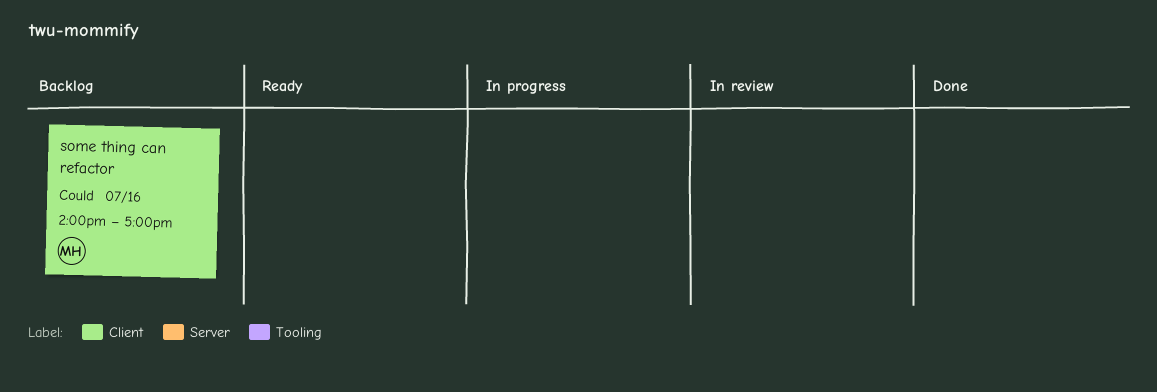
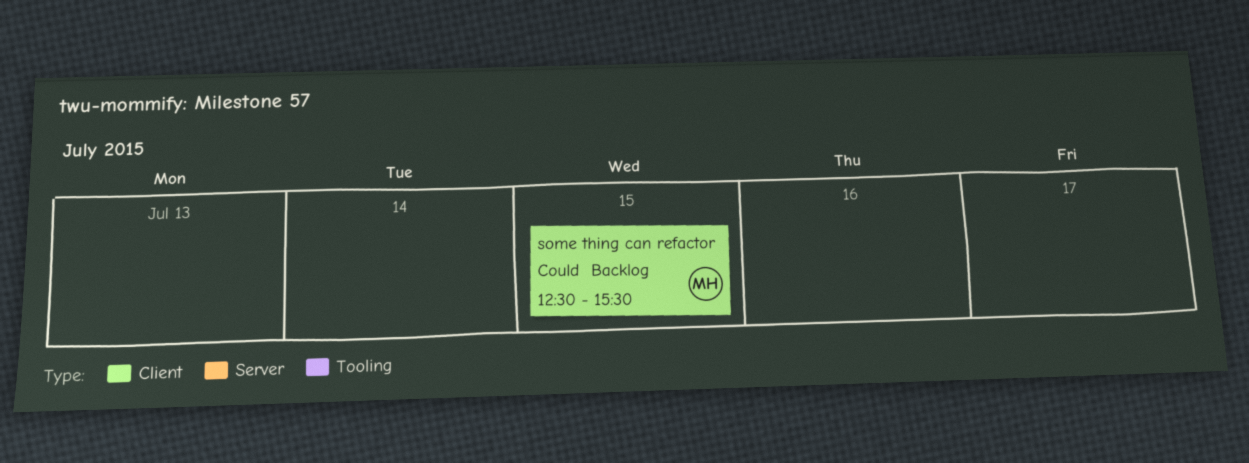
some thing can refactor, day: Jul 16 -> Jul 15
some thing can refactor, begins: 14:00 -> 12:30
some thing can refactor, ends: 17:00 -> 15:30

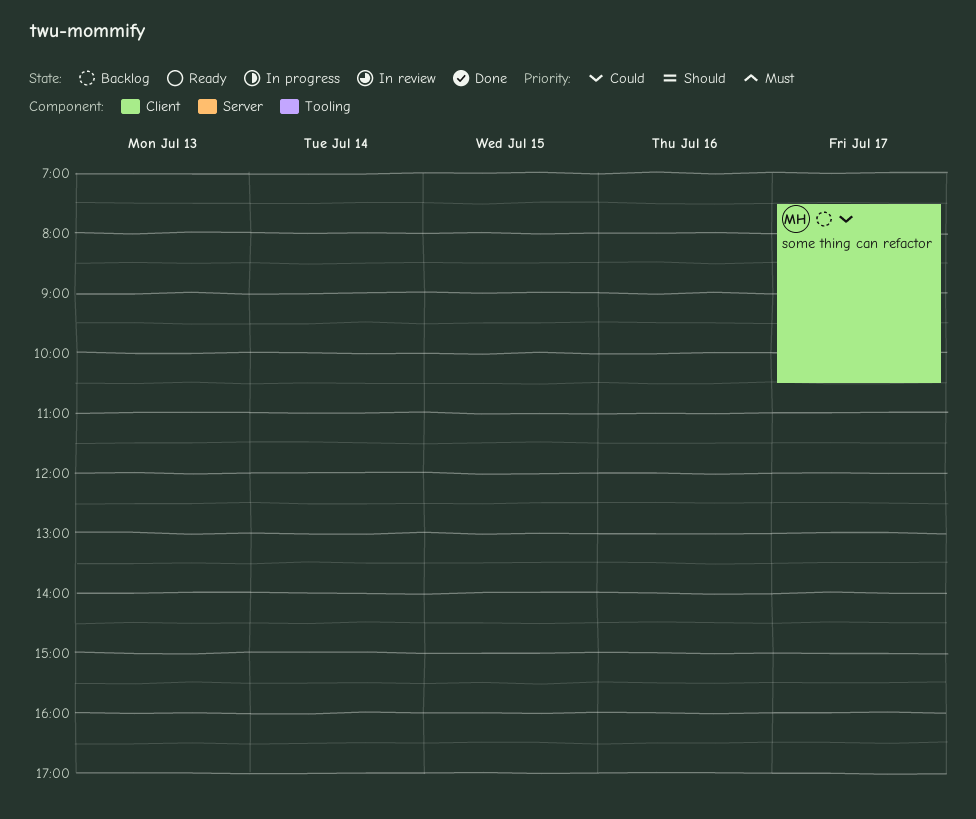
some thing can refactor, day: Jul 15 -> Jul 17
some thing can refactor, begins: 12:30 -> 07:30
some thing can refactor, ends: 15:30 -> 10:30

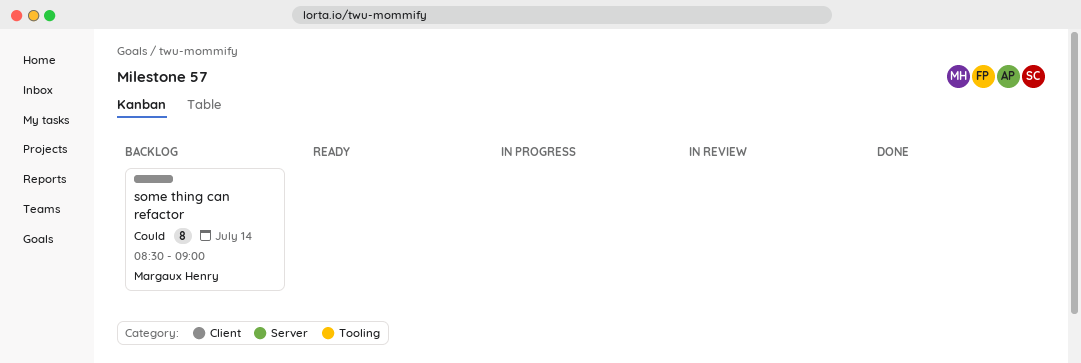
some thing can refactor, day: Jul 17 -> Jul 14
some thing can refactor, begins: 07:30 -> 08:30
some thing can refactor, ends: 10:30 -> 09:00

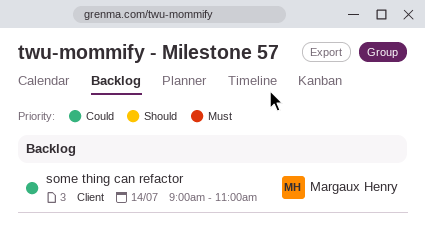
some thing can refactor, begins: 08:30 -> 09:00
some thing can refactor, ends: 09:00 -> 11:00

